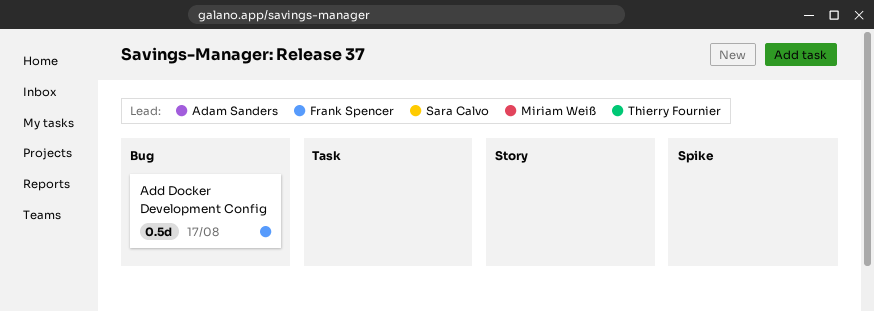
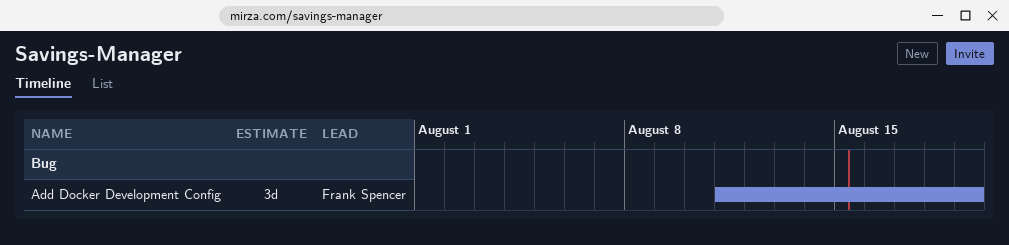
Add Docker Development Config, estimate: 0.5d -> 3d
Add Docker Development Config, due: Aug 17 -> Aug 19

